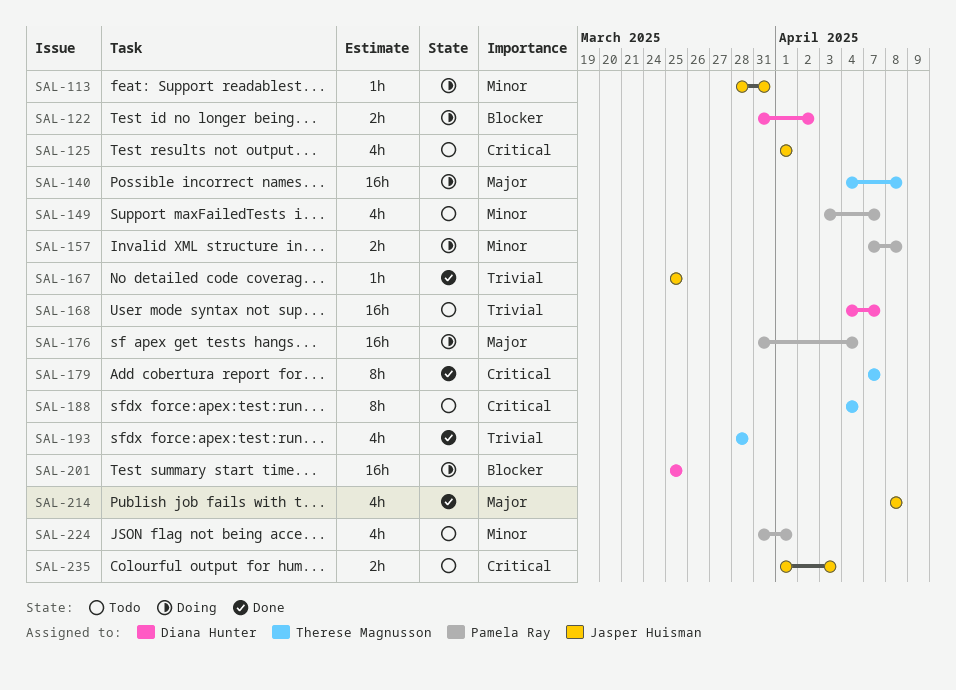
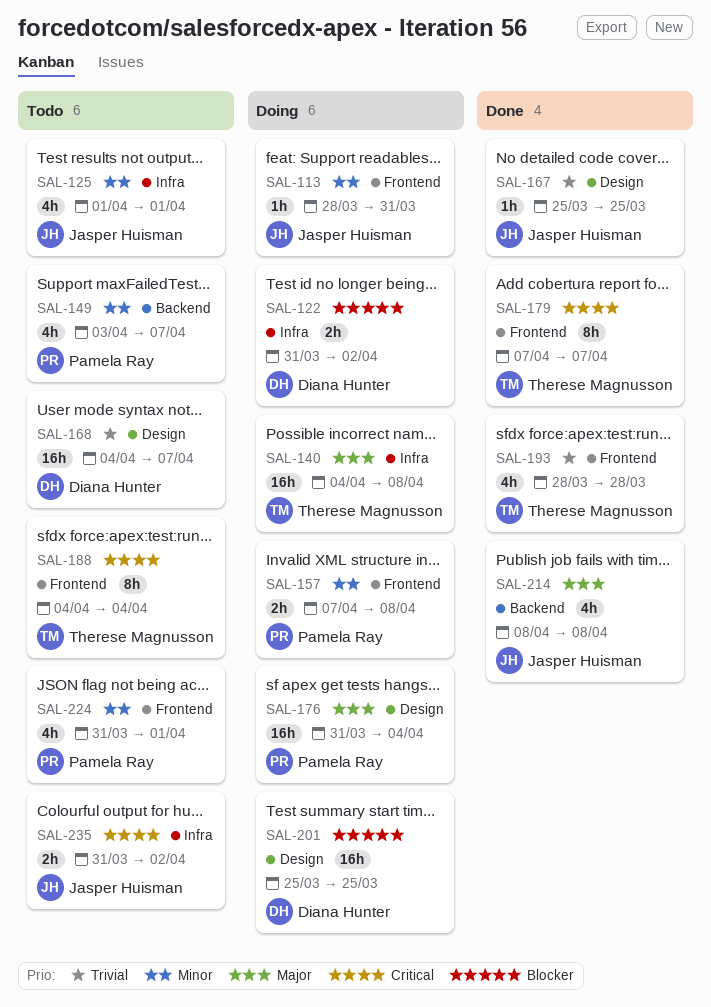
SAL-125, priority: Critical -> Minor
SAL-235, start: Apr 1 -> Mar 31
SAL-235, due: Apr 3 -> Apr 2

